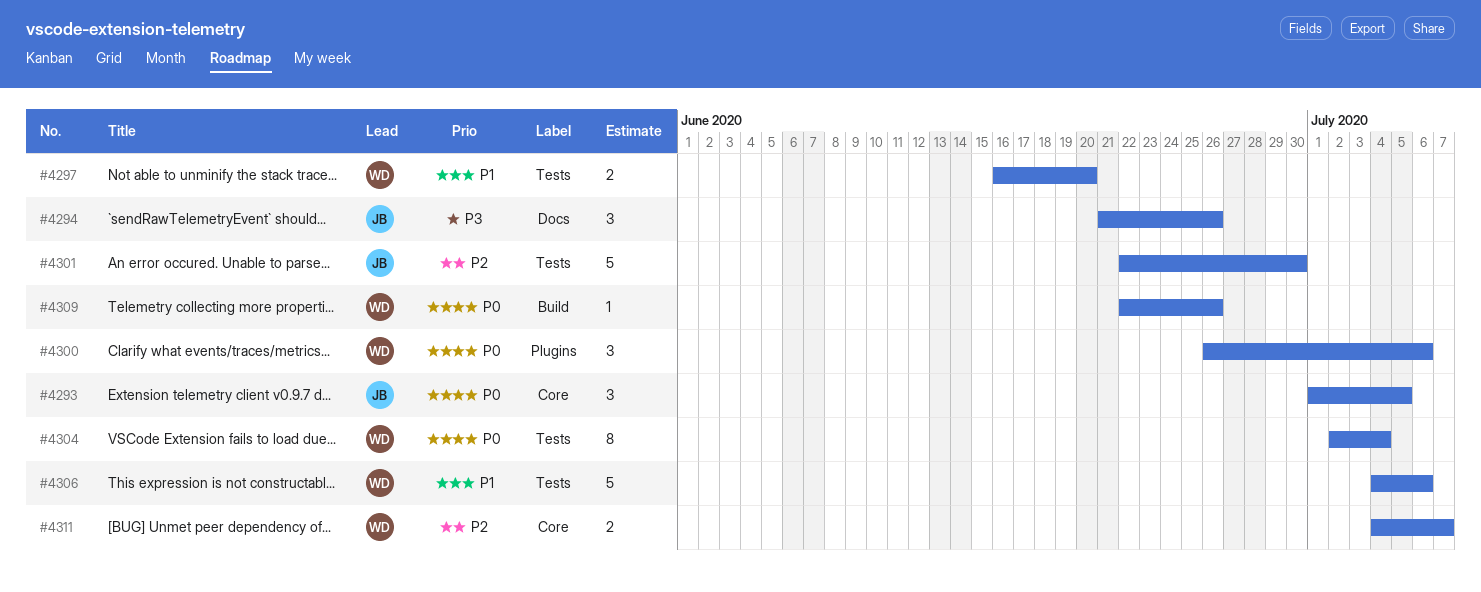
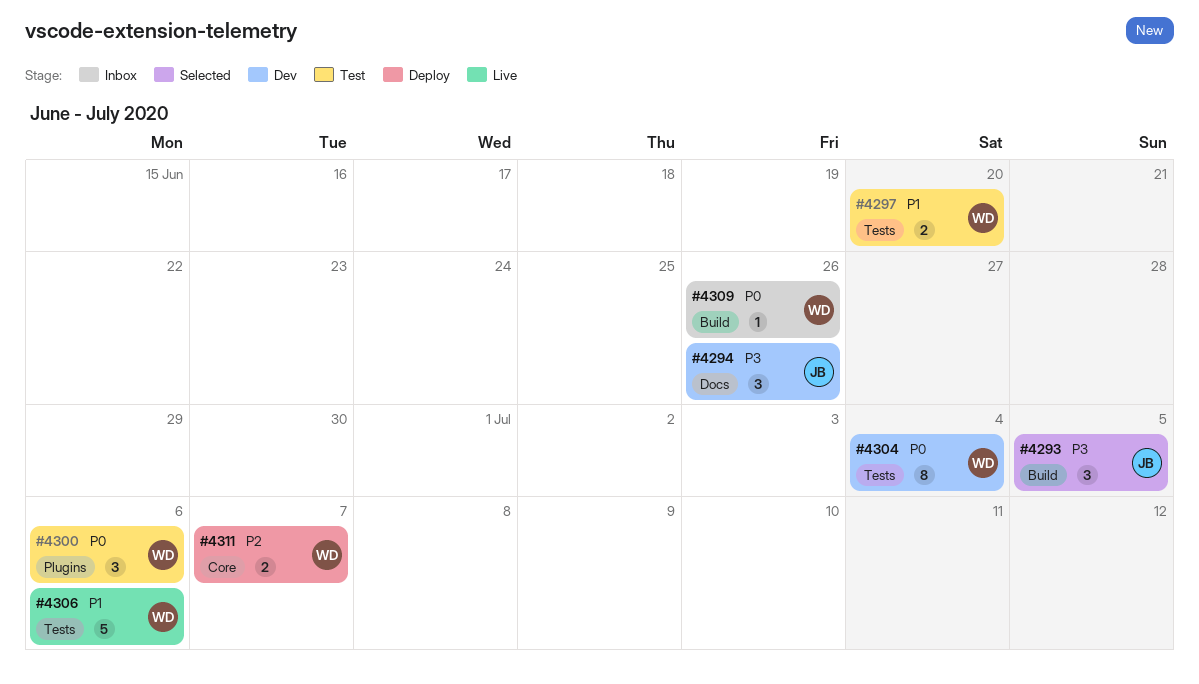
#4293, priority: P0 -> P3
#4293, label: Core -> Build
#4301: present -> none

